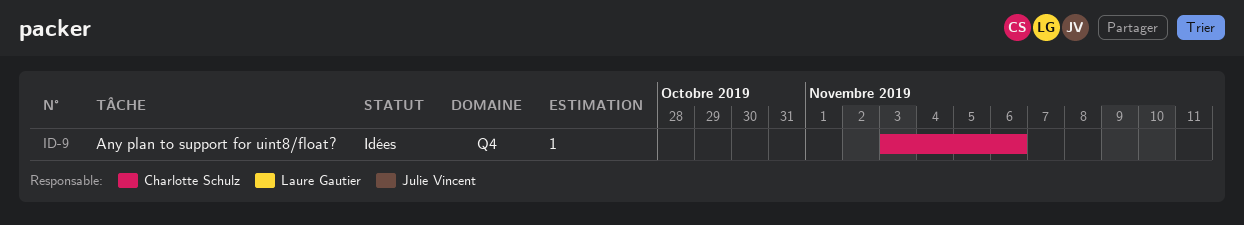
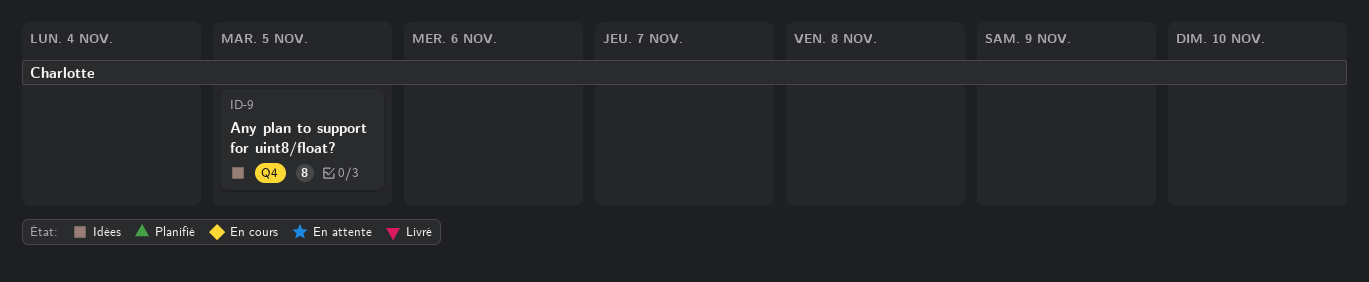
ID-9, estimate: 1 -> 8
ID-9, due: Nov 6 -> Nov 5

